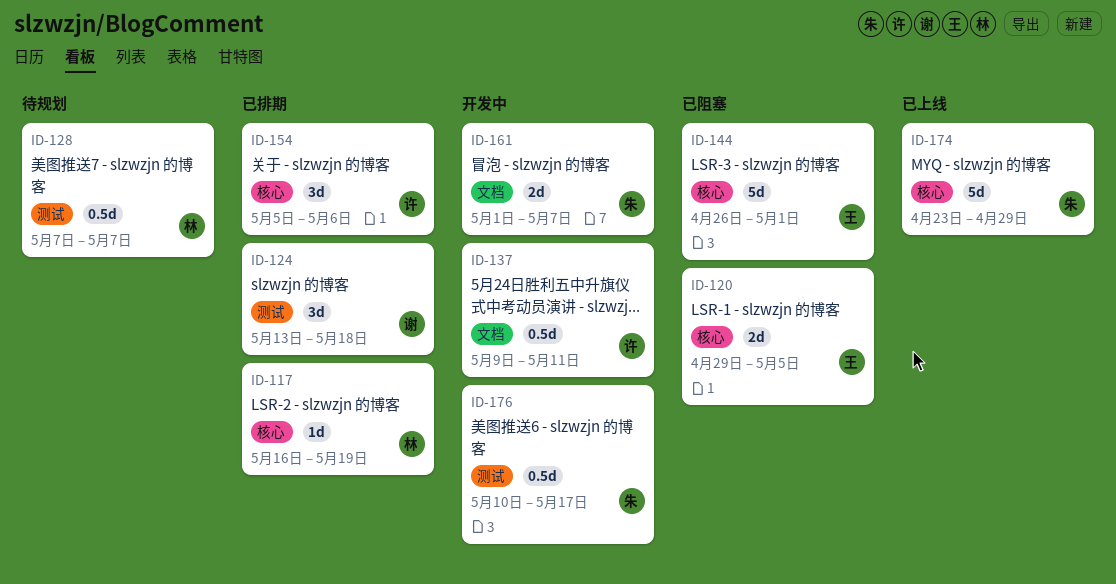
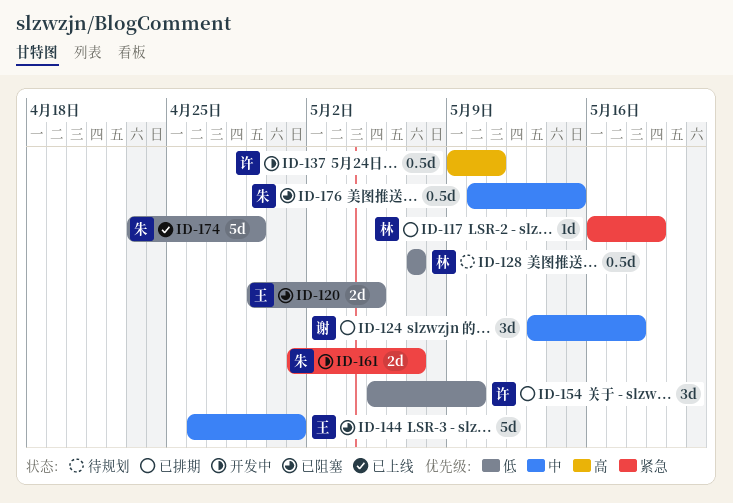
ID-154, due: May 6 -> May 10
ID-176, status: 开发中 -> 已阻塞
ID-176, due: May 17 -> May 15

